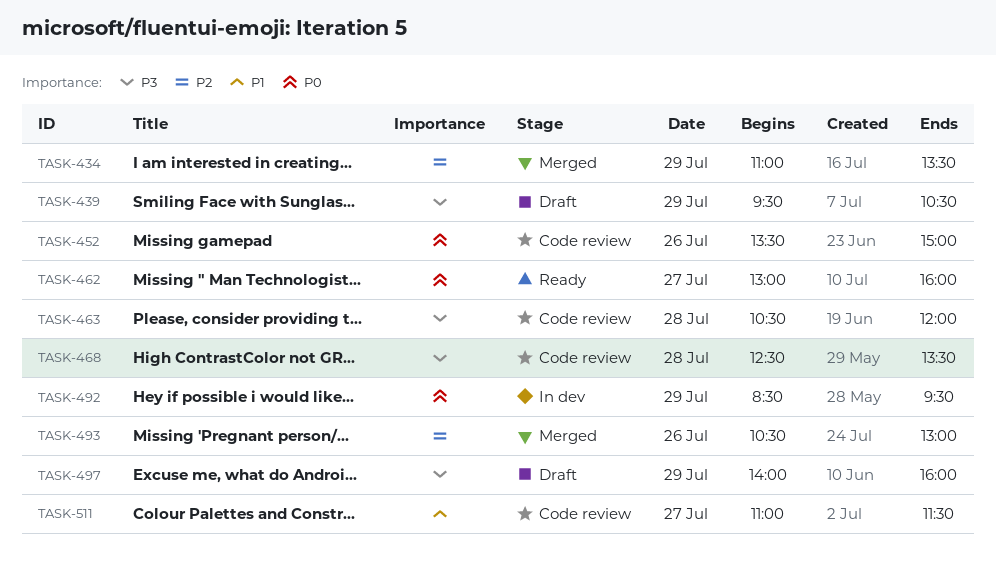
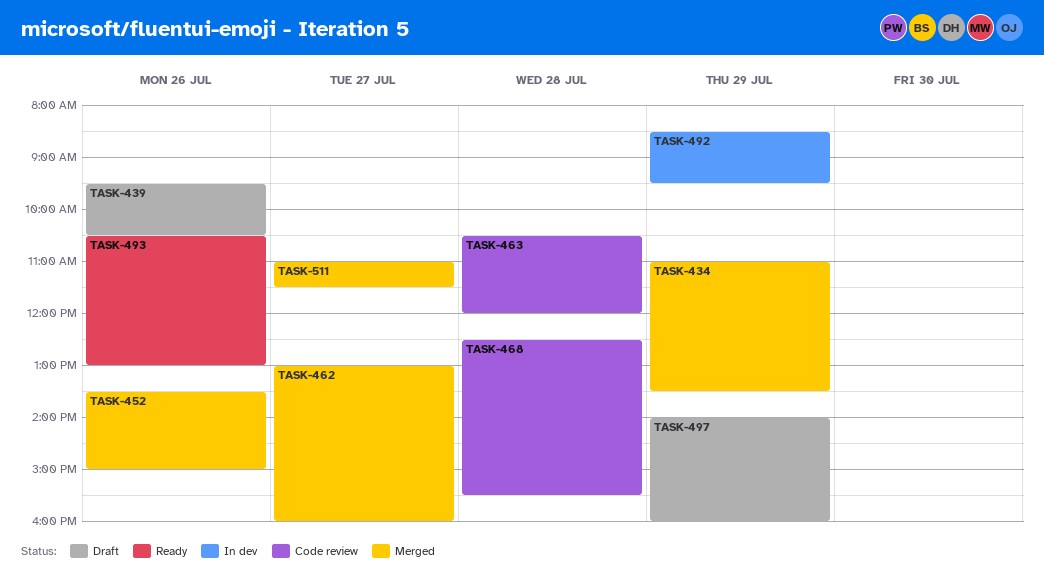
TASK-439, day: Jul 29 -> Jul 26
TASK-452, status: Code review -> Merged
TASK-462, status: Ready -> Merged
TASK-468, ends: 13:30 -> 15:30
TASK-493, status: Merged -> Ready
TASK-511, status: Code review -> Merged

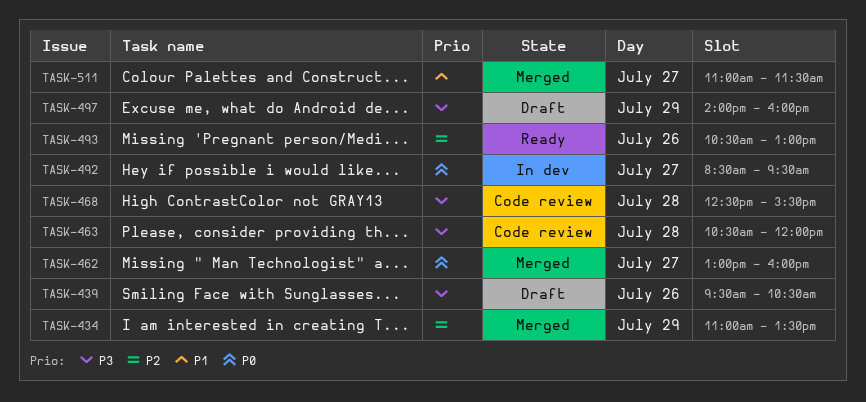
TASK-452: present -> none
TASK-492, day: Jul 29 -> Jul 27

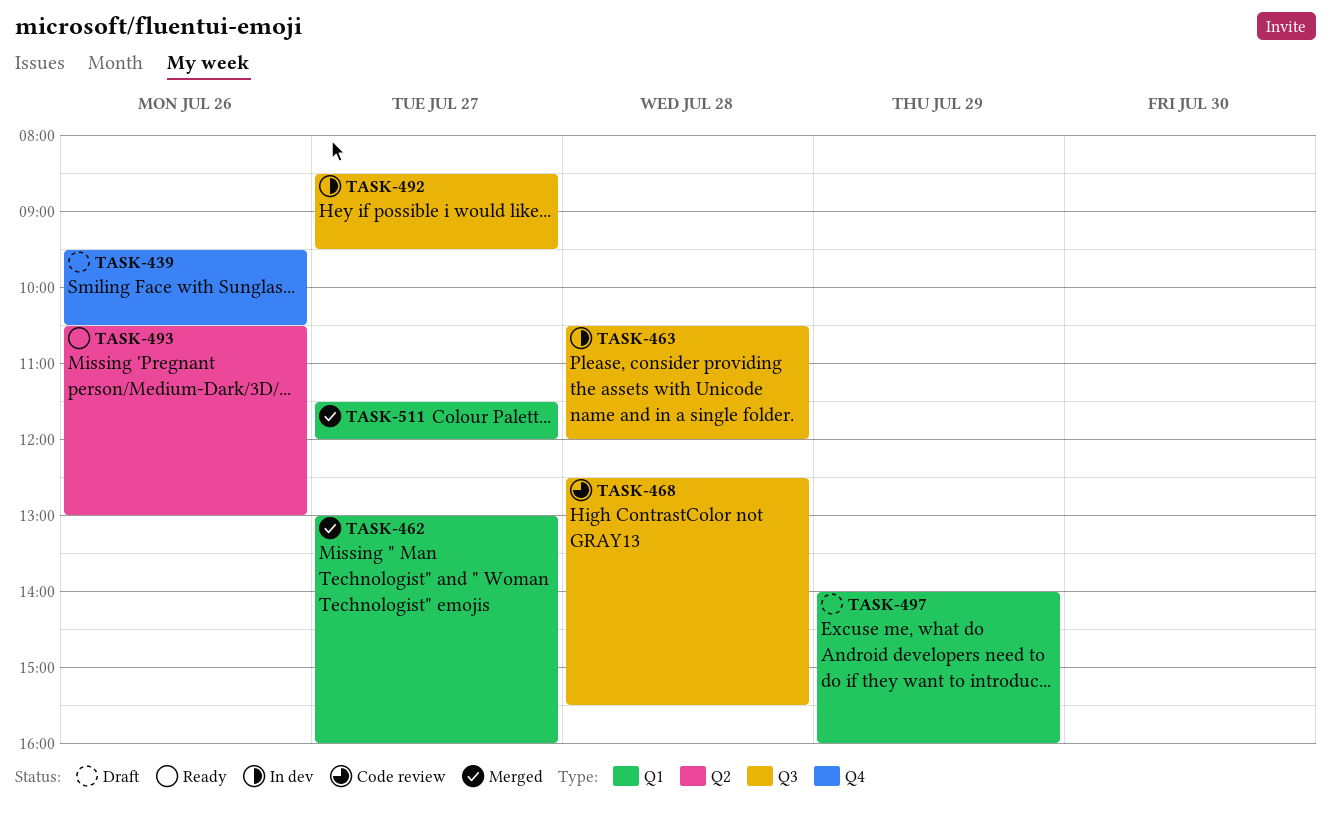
TASK-434: present -> none
TASK-463, status: Code review -> In dev
TASK-511, begins: 11:00 -> 11:30
TASK-511, ends: 11:30 -> 12:00

